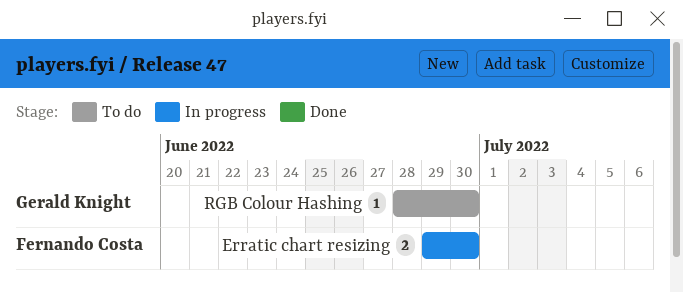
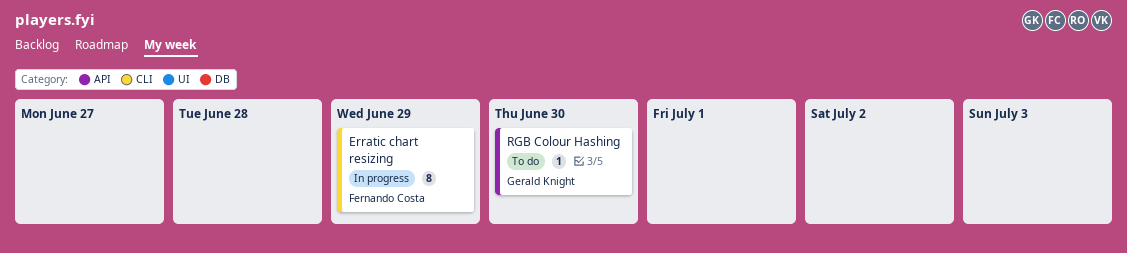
Erratic chart resizing, estimate: 2 -> 8
Erratic chart resizing, due: Jun 30 -> Jun 29

